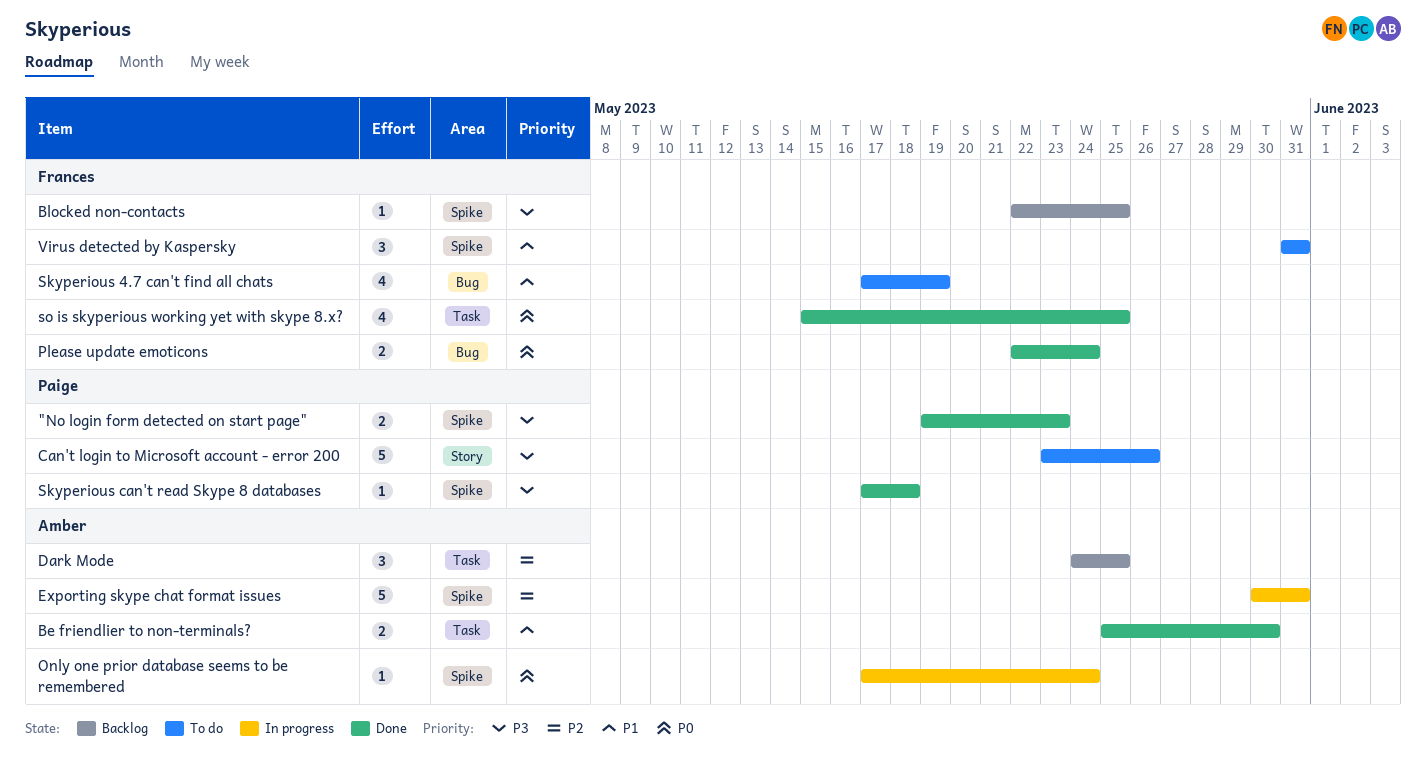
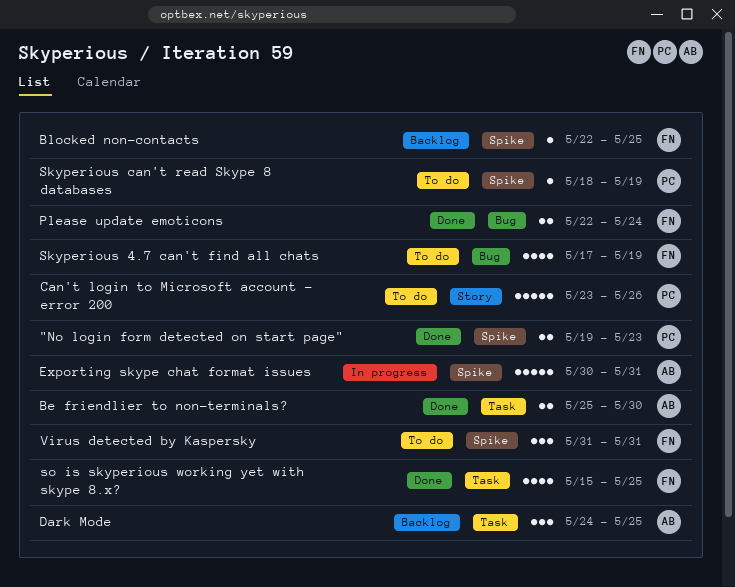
Only one prior database seems to be remembered: present -> none
Skyperious can't read Skype 8 databases, status: Done -> To do
Skyperious can't read Skype 8 databases, start: May 17 -> May 18
Skyperious can't read Skype 8 databases, due: May 18 -> May 19

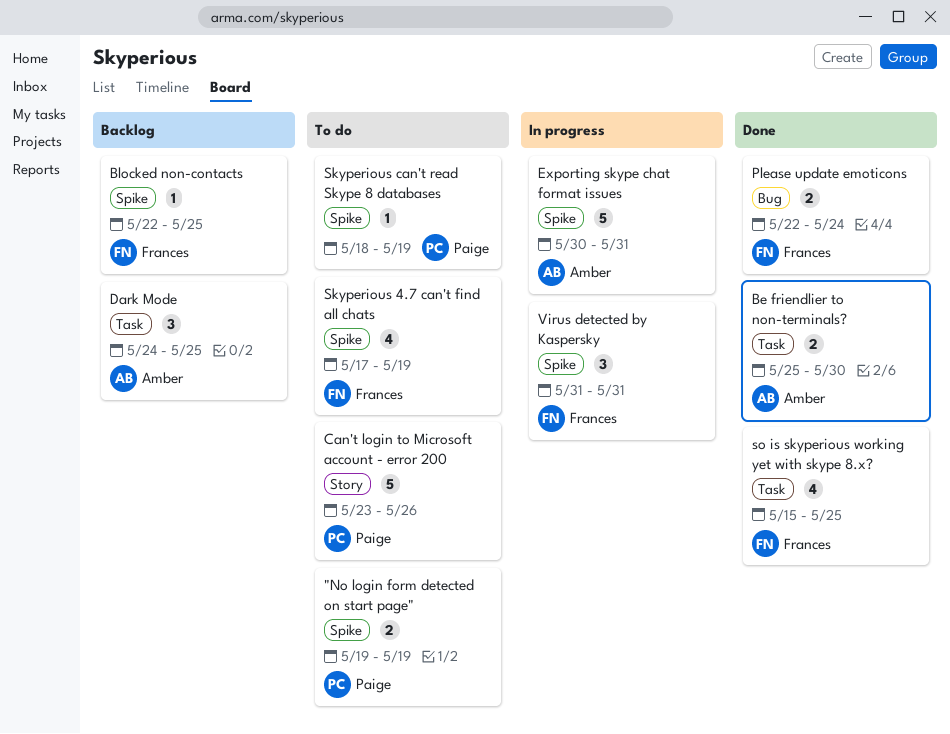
"No login form detected on start page", status: Done -> To do
"No login form detected on start page", due: May 23 -> May 19
Skyperious 4.7 can't find all chats, label: Bug -> Spike
Virus detected by Kaspersky, status: To do -> In progress

